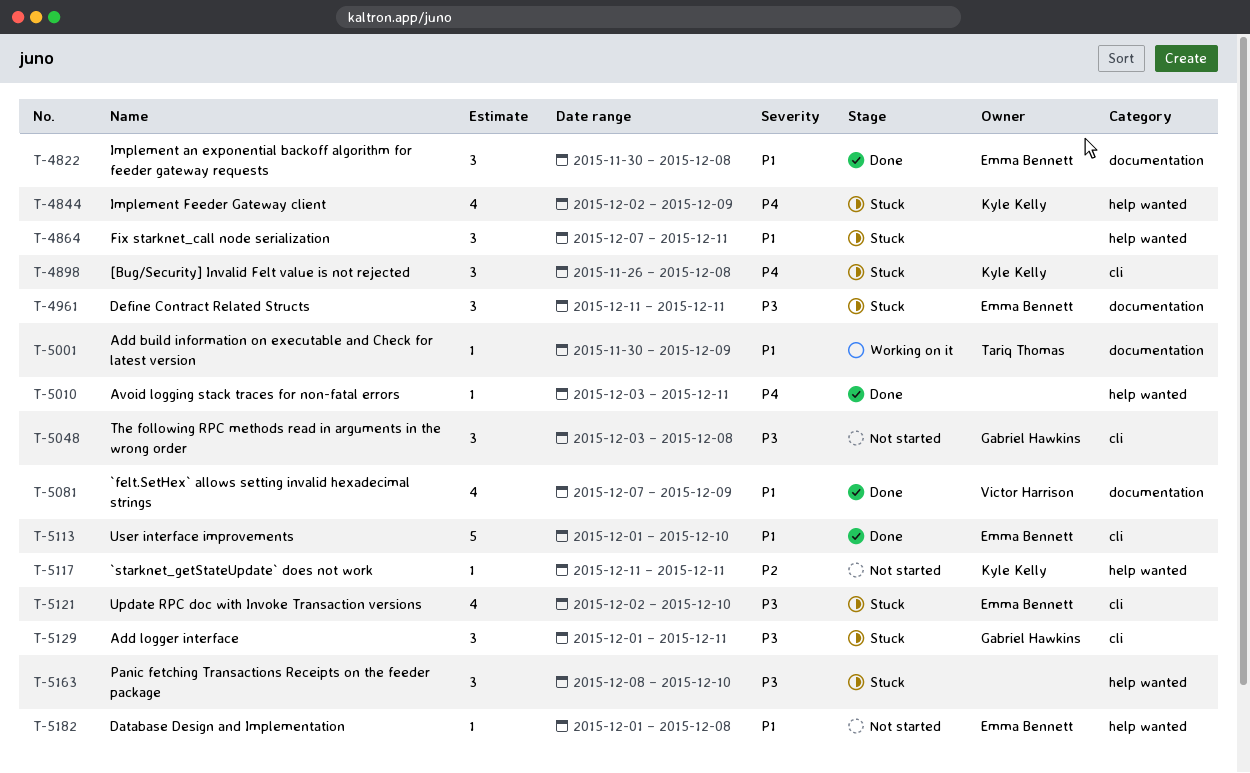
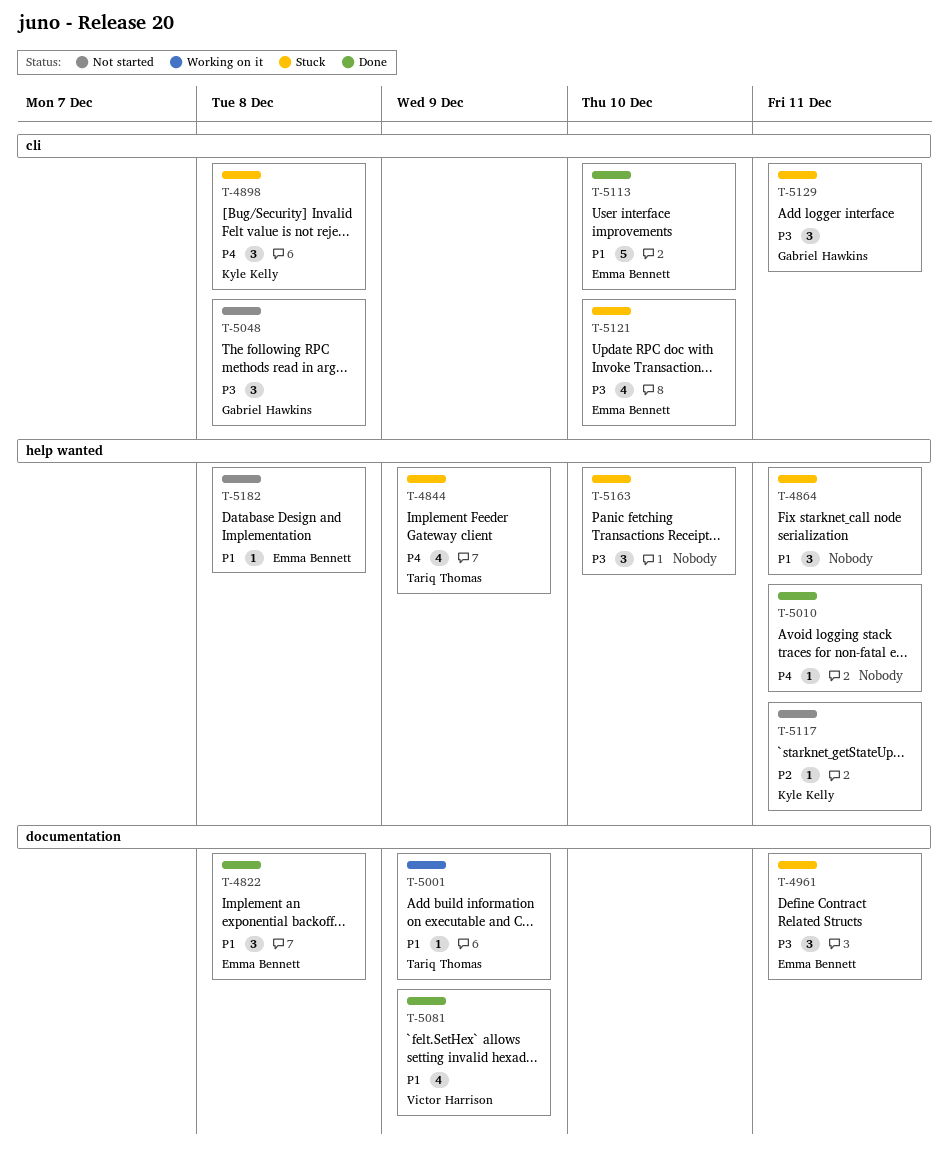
T-4844, owner: Kyle Kelly -> Tariq Thomas

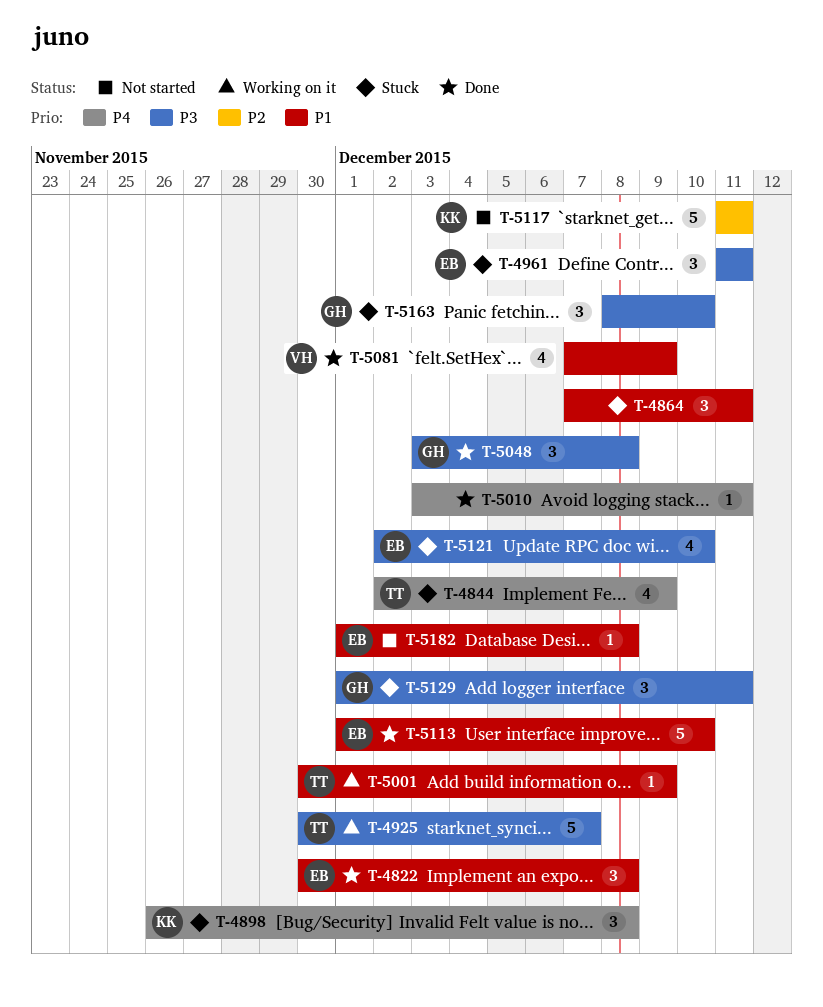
T-4925: none -> present
T-5048, status: Not started -> Done
T-5117, estimate: 1 -> 5
T-5163, owner: none -> Gabriel Hawkins

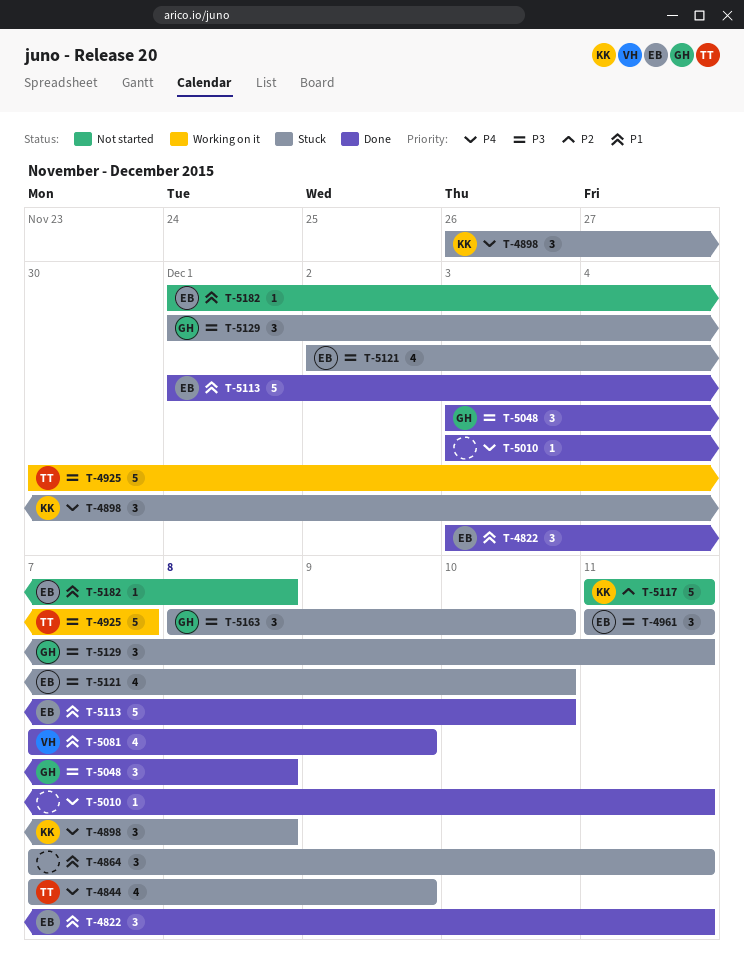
T-4822, start: Nov 30 -> Dec 3
T-4822, due: Dec 8 -> Dec 11
T-4844, start: Dec 2 -> Dec 7
T-5001: present -> none

